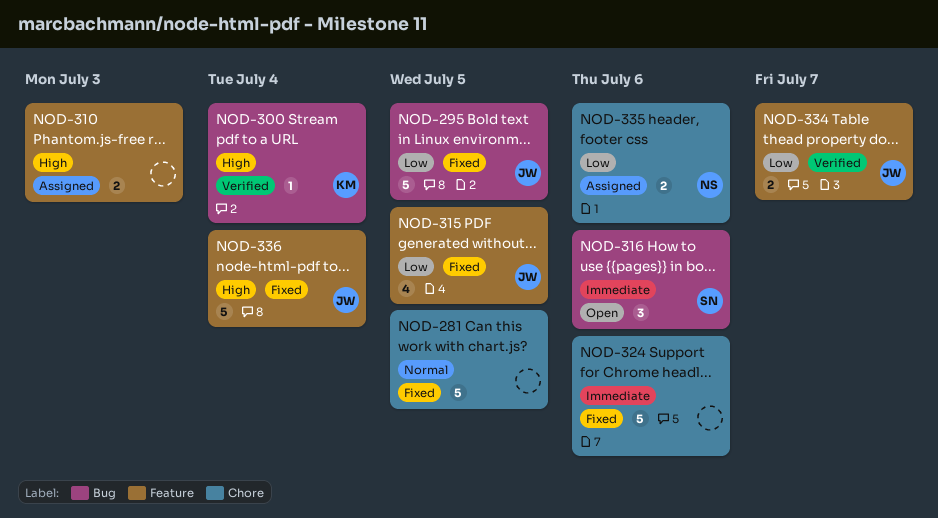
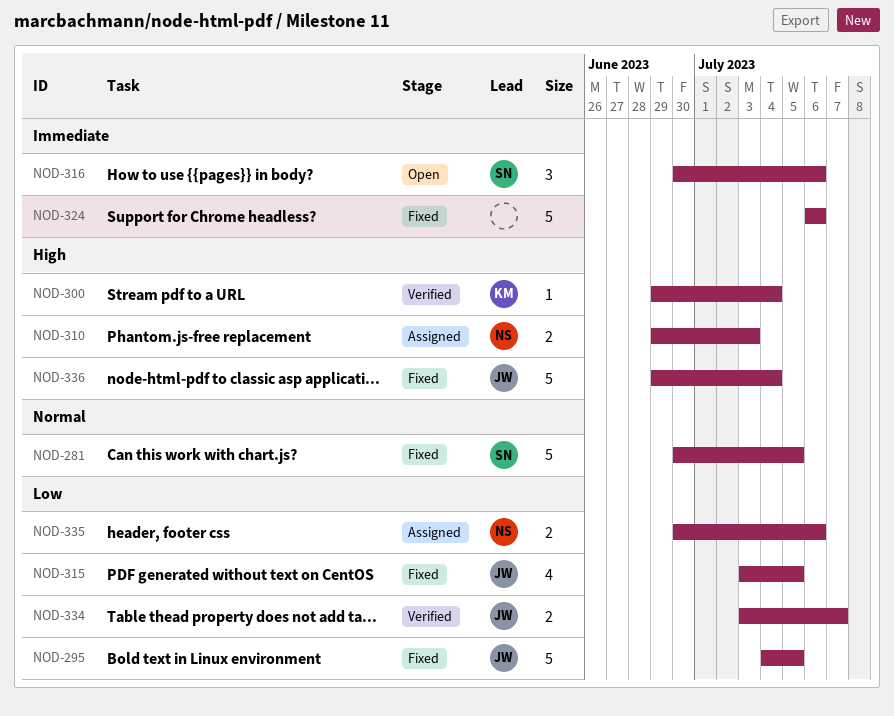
NOD-281, owner: none -> SN
NOD-310, owner: none -> NS

